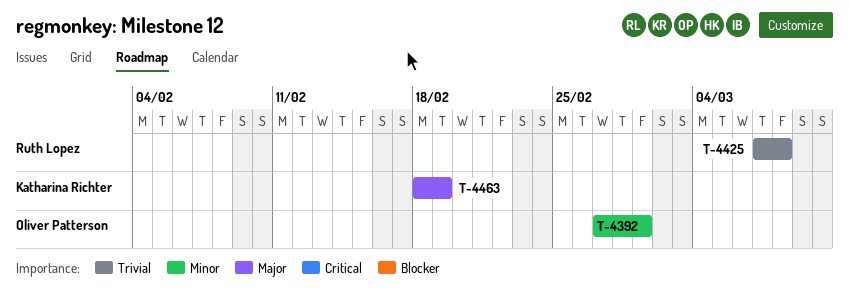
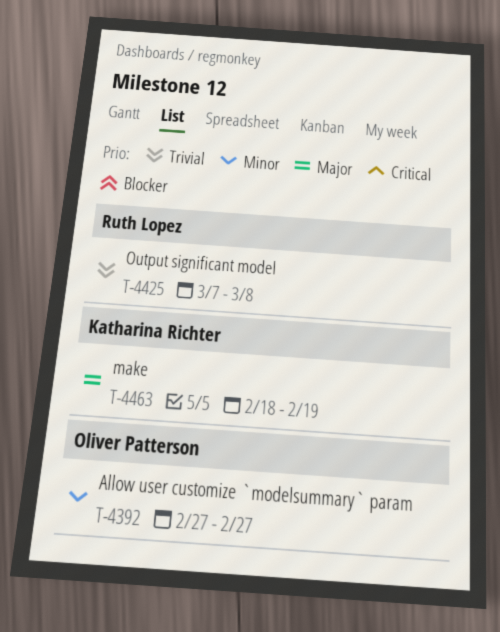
T-4392, due: Mar 1 -> Feb 27

